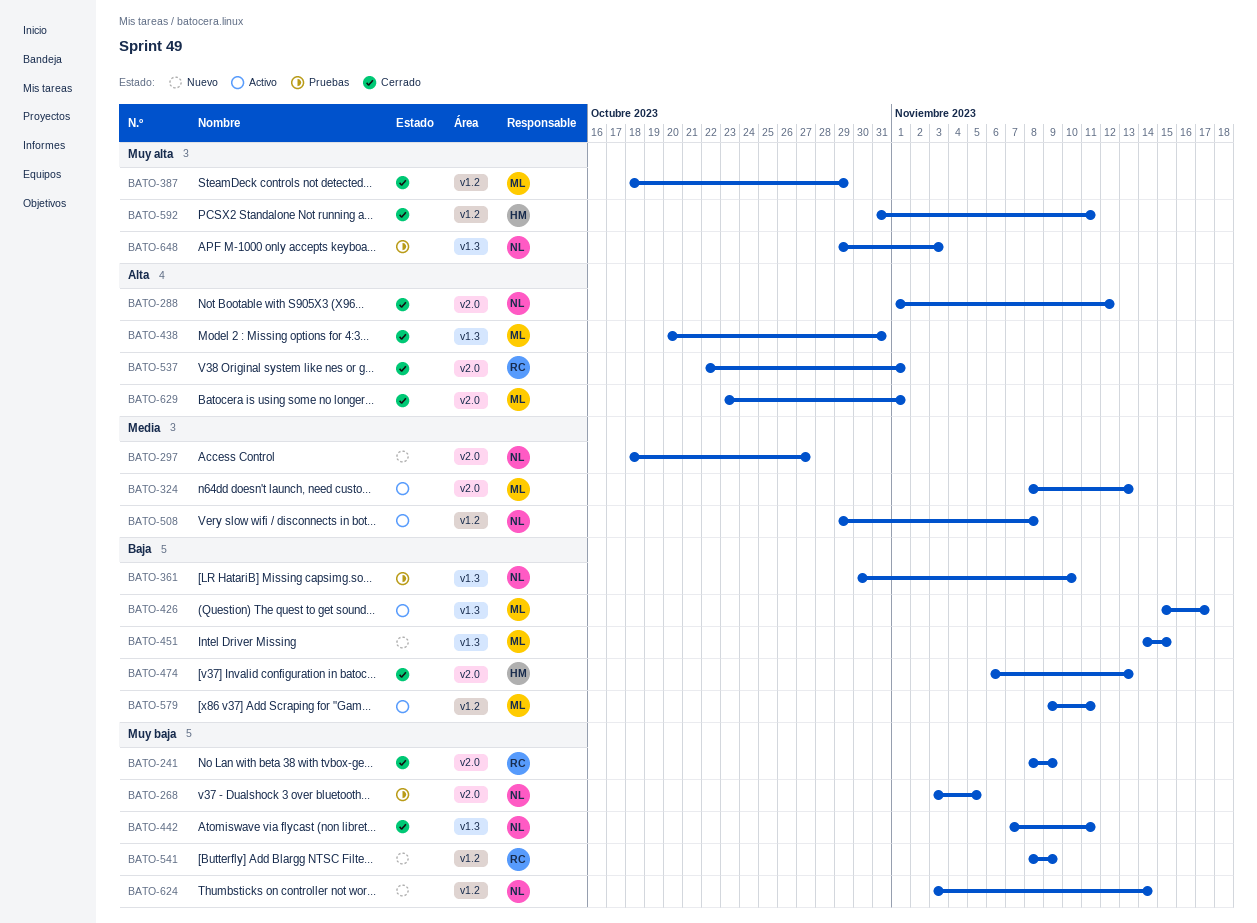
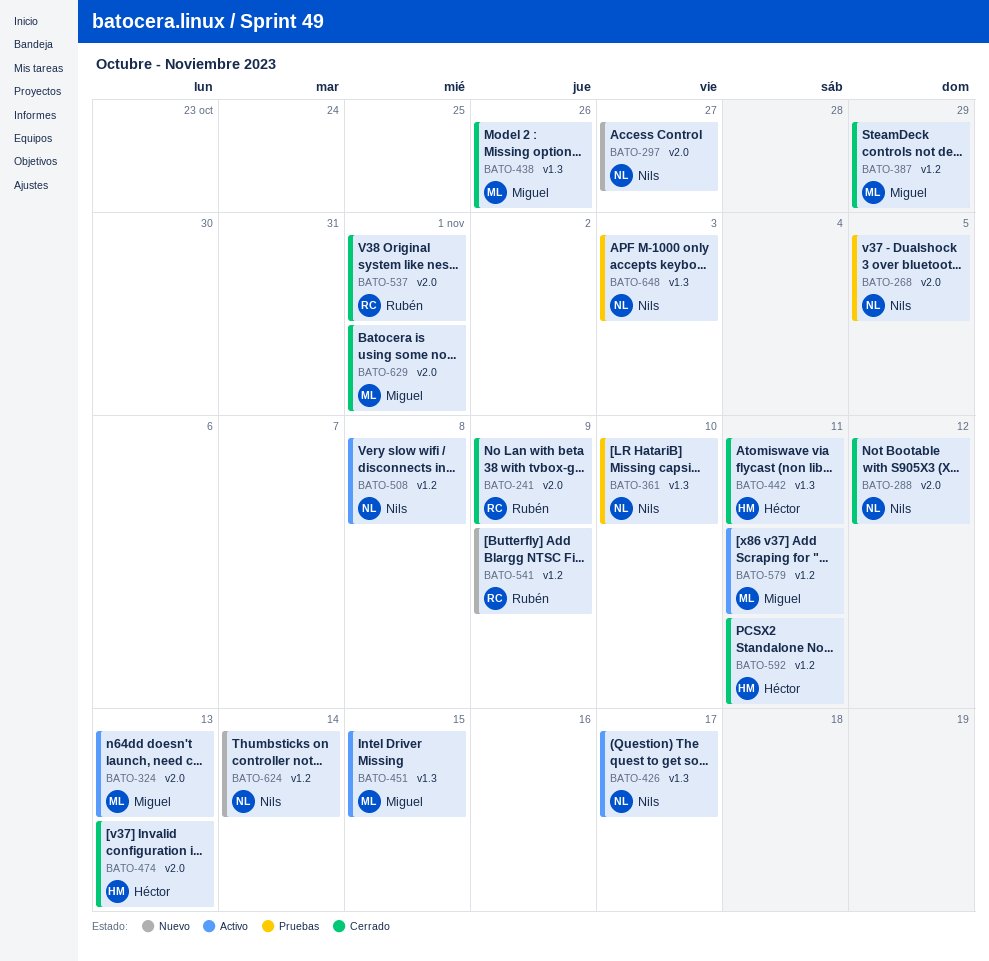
BATO-426, owner: Miguel -> Nils
BATO-438, due: Oct 31 -> Oct 26
BATO-442, owner: Nils -> Héctor
BATO-451, status: Nuevo -> Activo

